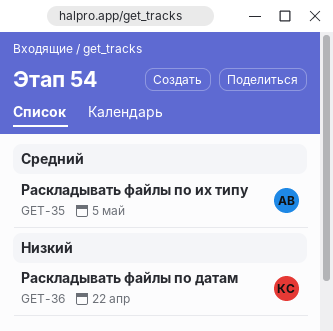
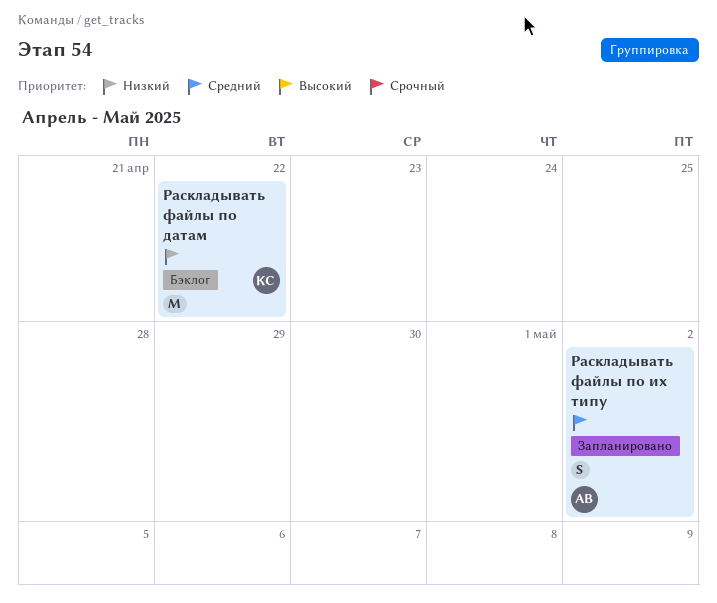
Раскладывать файлы по их типу, due: May 5 -> May 2

